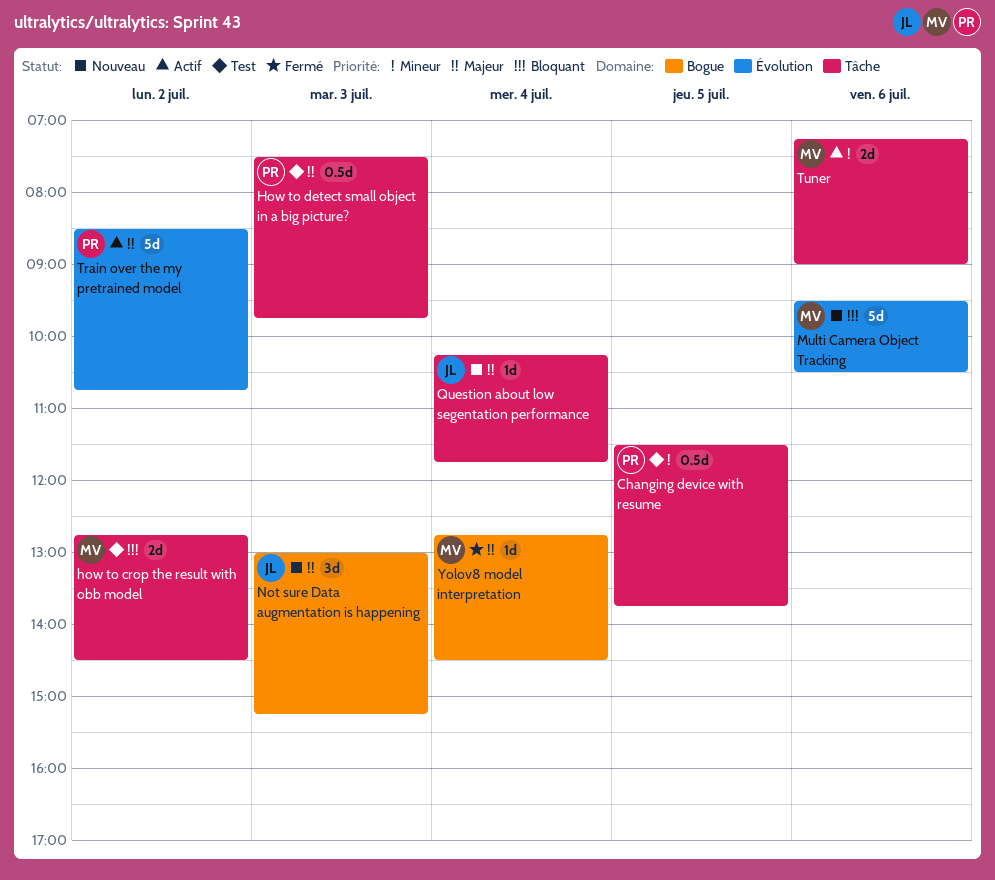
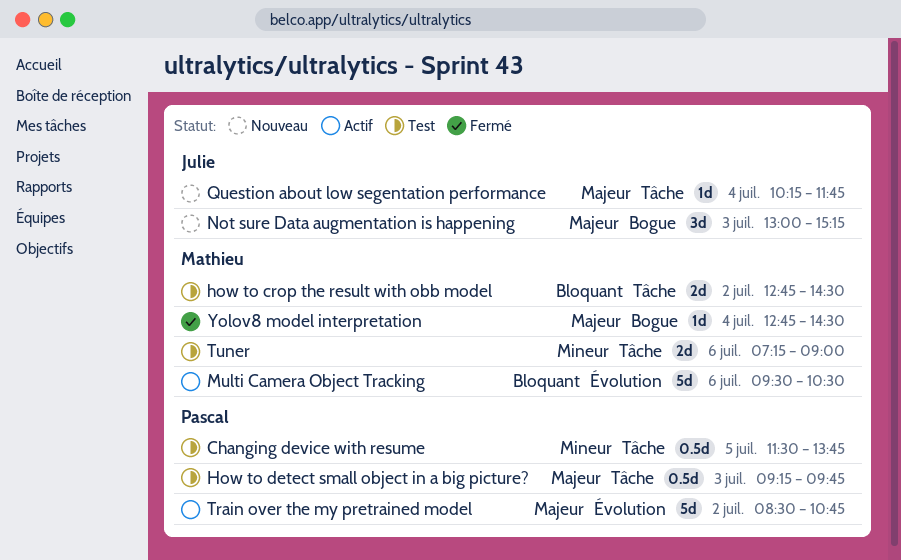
How to detect small object in a big picture?, begins: 07:30 -> 09:15
Multi Camera Object Tracking, status: Nouveau -> Actif
Tuner, status: Actif -> Test

